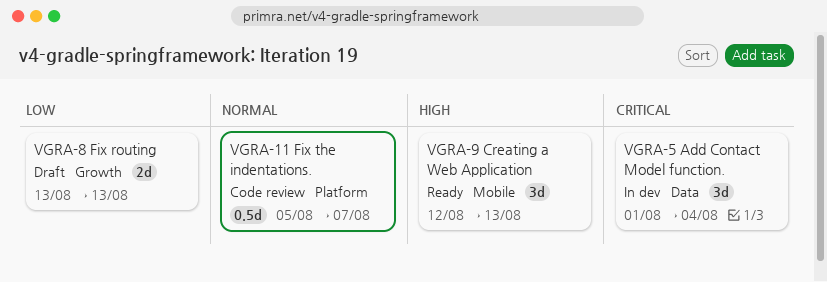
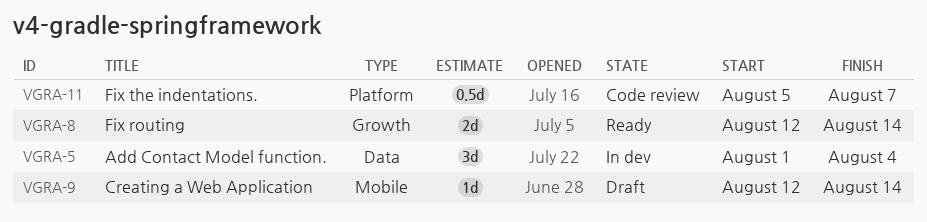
VGRA-8, status: Draft -> Ready
VGRA-8, start: Aug 13 -> Aug 12
VGRA-8, due: Aug 13 -> Aug 14
VGRA-9, status: Ready -> Draft
VGRA-9, estimate: 3d -> 1d
VGRA-9, due: Aug 13 -> Aug 14

